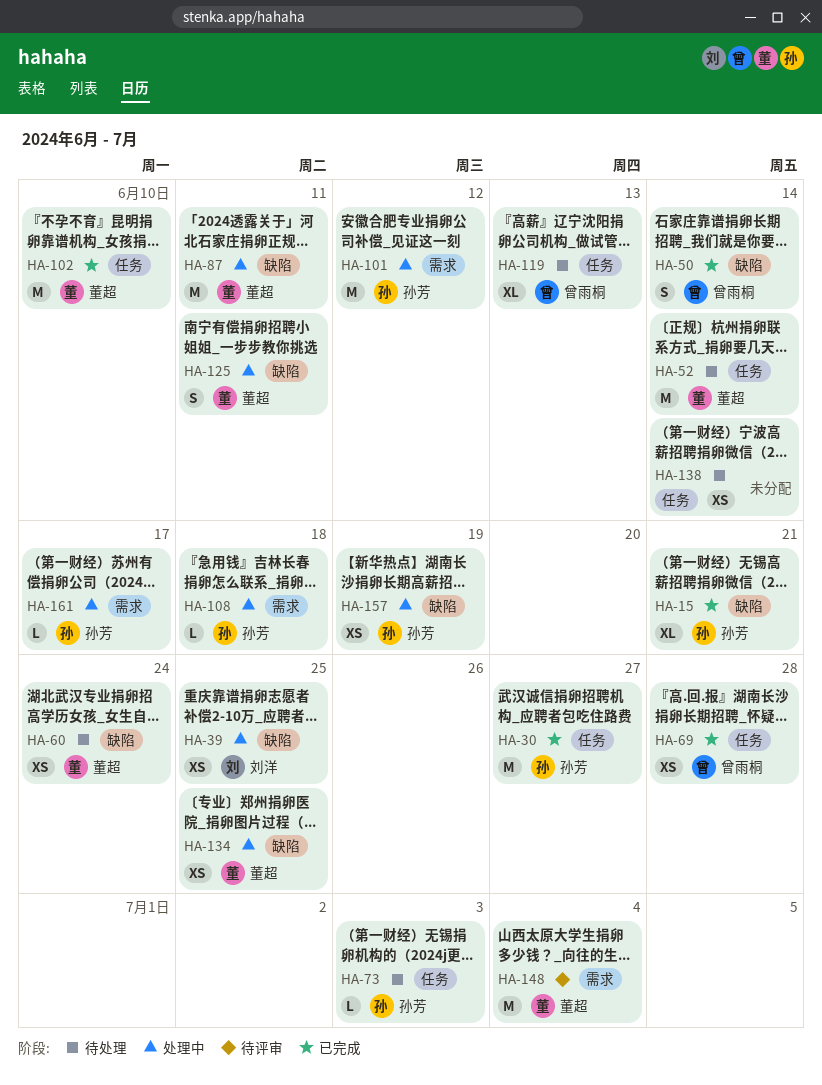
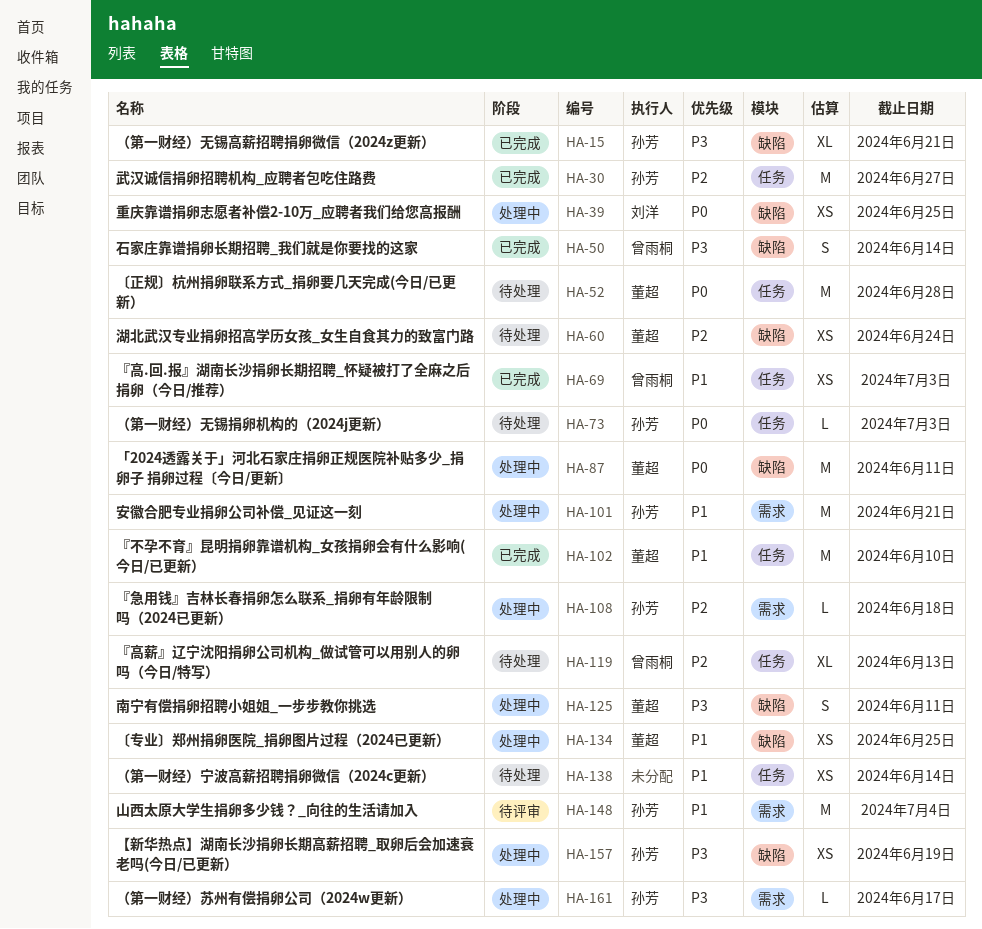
HA-52, due: Jun 14 -> Jun 28
HA-69, due: Jun 28 -> Jul 3
HA-101, due: Jun 12 -> Jun 21
HA-148, owner: 董超 -> 孙芳

